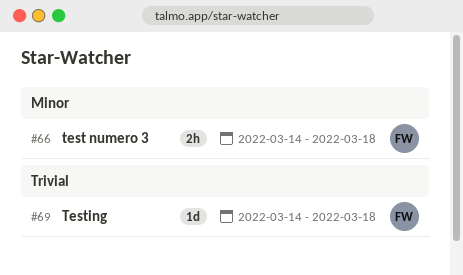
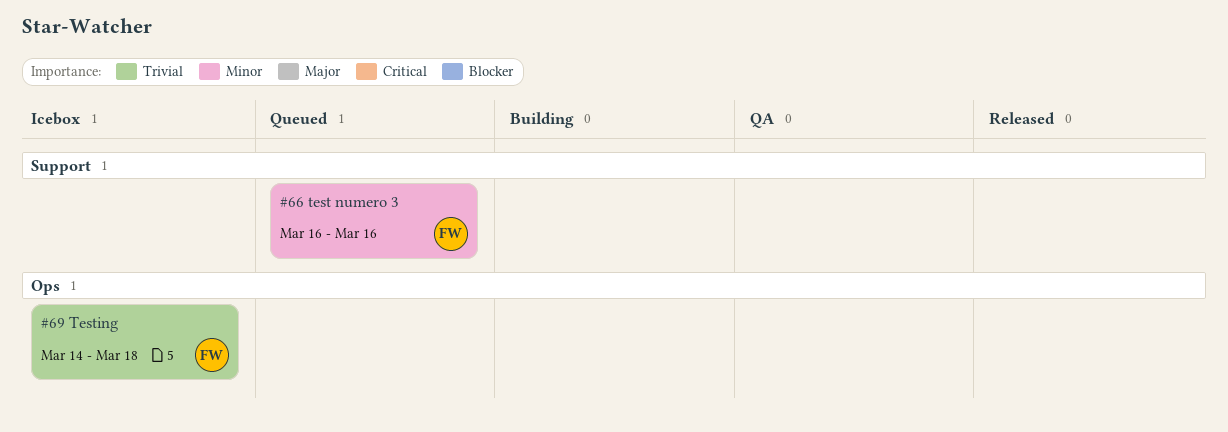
#66, start: Mar 14 -> Mar 16
#66, due: Mar 18 -> Mar 16

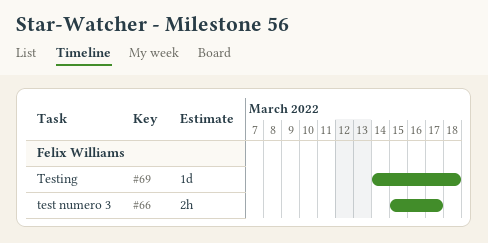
#66, start: Mar 16 -> Mar 15
#66, due: Mar 16 -> Mar 17

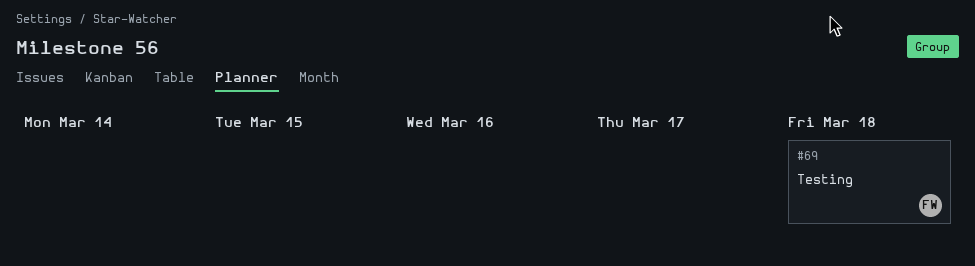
#66: present -> none

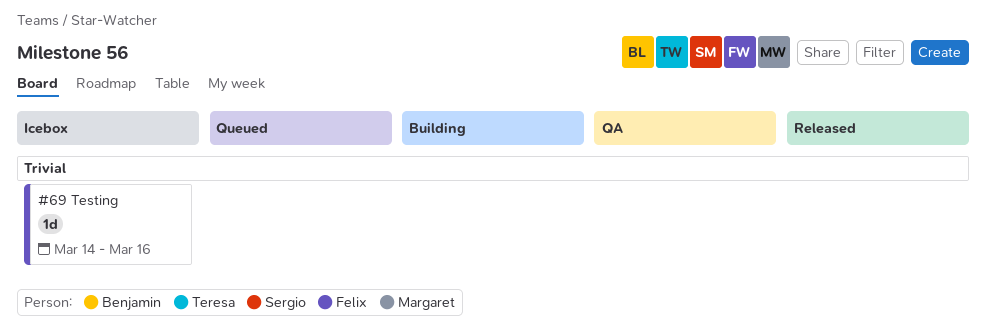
#69, due: Mar 18 -> Mar 16

